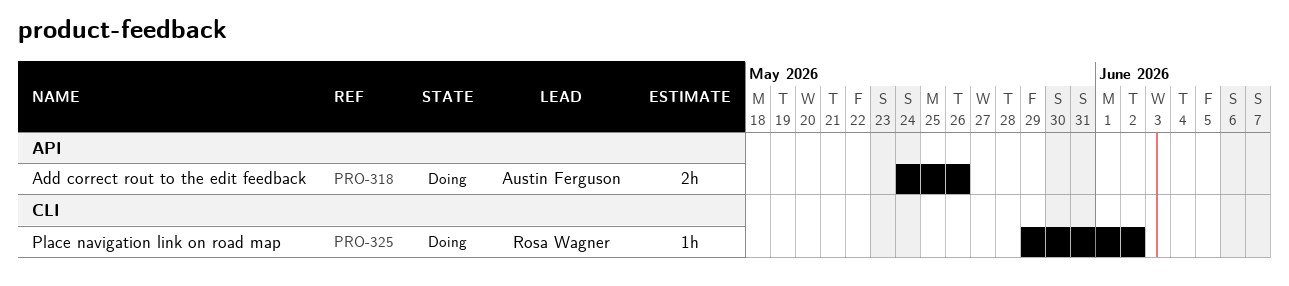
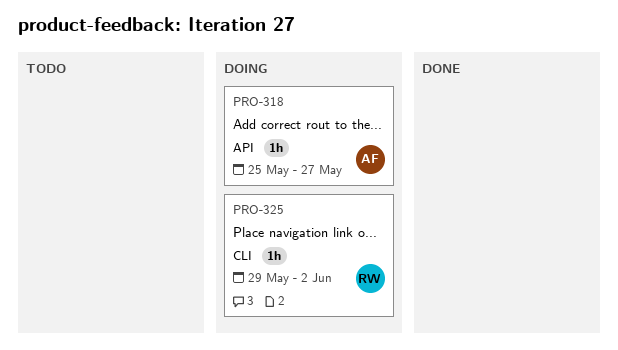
PRO-318, estimate: 2h -> 1h
PRO-318, start: May 24 -> May 25
PRO-318, due: May 26 -> May 27

